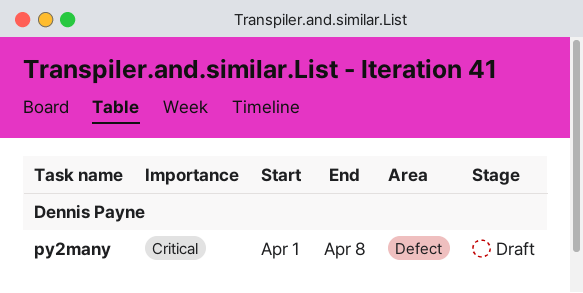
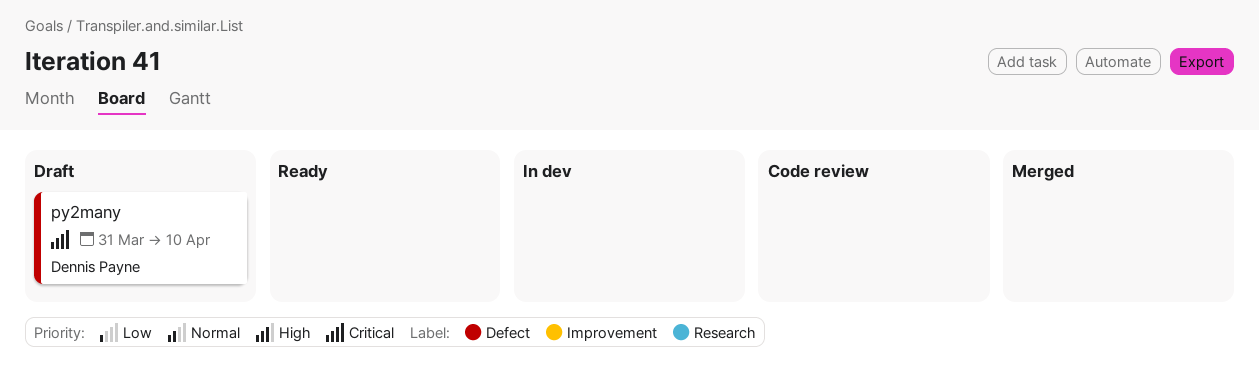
py2many, start: Apr 1 -> Mar 31
py2many, due: Apr 8 -> Apr 10

